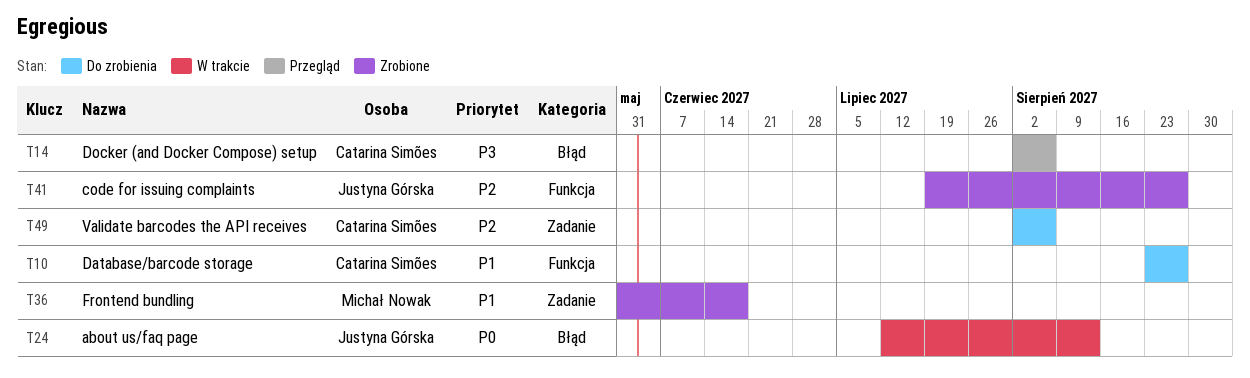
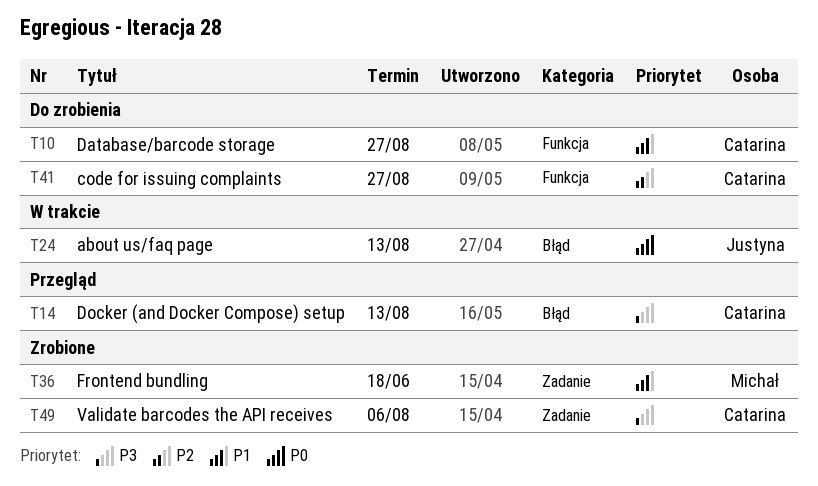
T14, due: Aug 6 -> Aug 13
T41, status: Zrobione -> Do zrobienia
T41, owner: Justyna Górska -> Catarina Simões
T49, status: Do zrobienia -> Zrobione
T49, priority: P2 -> P3

